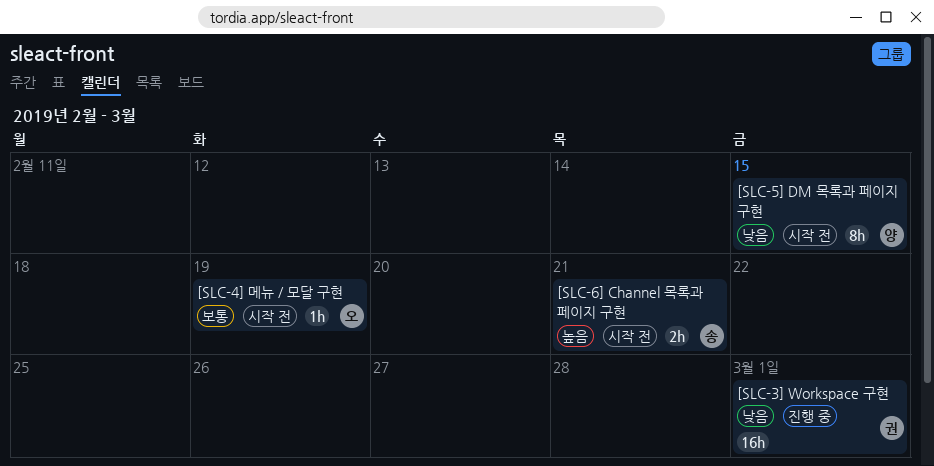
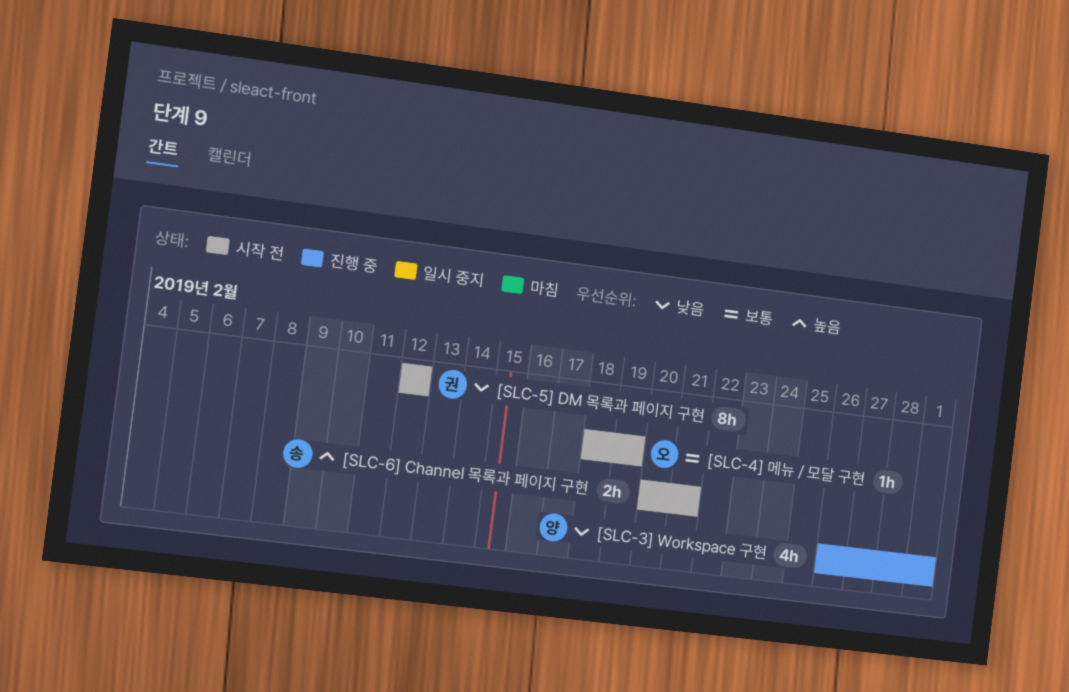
[SLC-3] Workspace 구현, owner: 권 -> 양
[SLC-3] Workspace 구현, estimate: 16h -> 4h
[SLC-5] DM 목록과 페이지 구현, owner: 양 -> 권
[SLC-5] DM 목록과 페이지 구현, due: Feb 15 -> Feb 12

